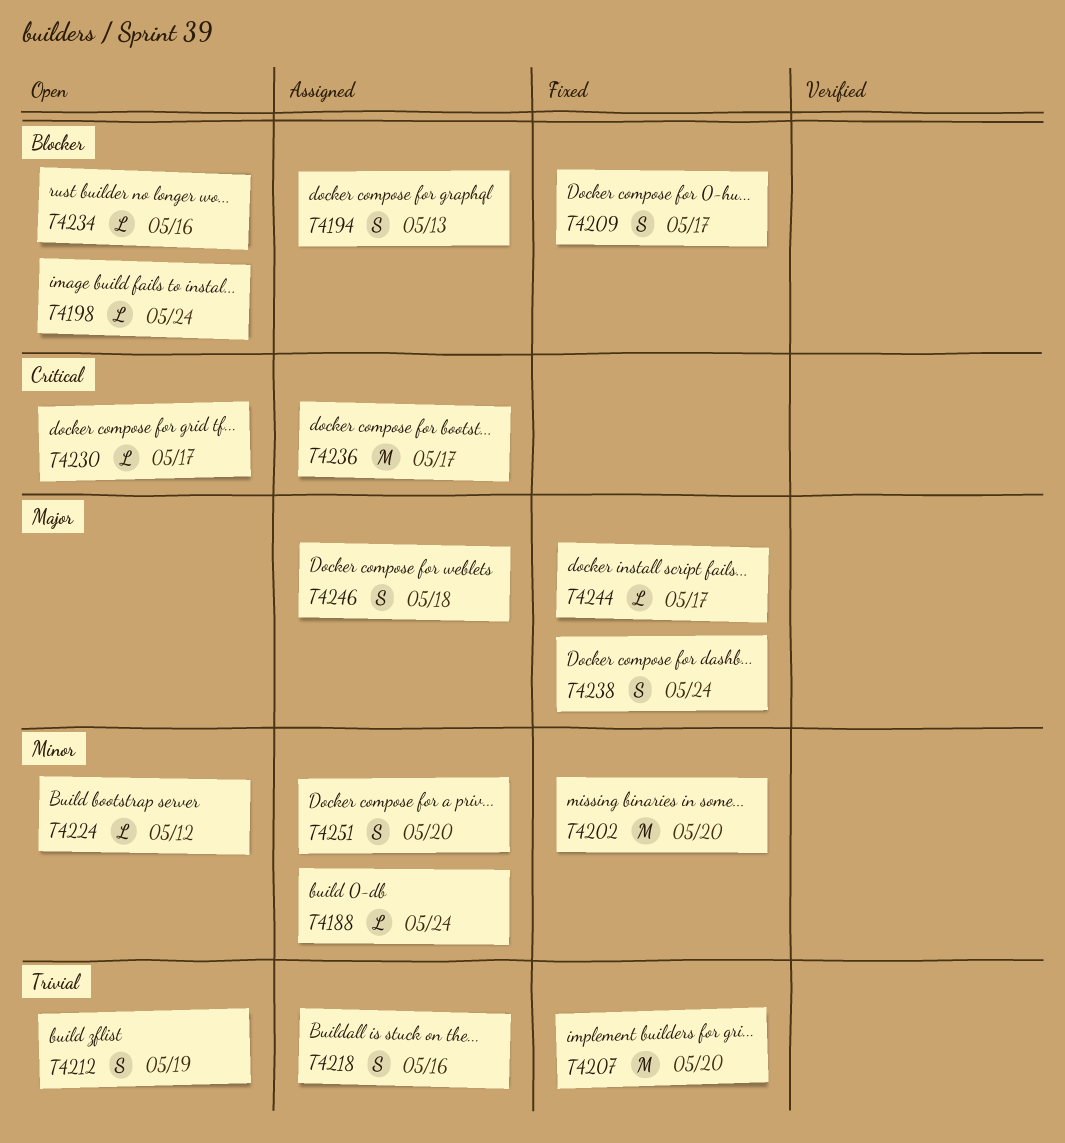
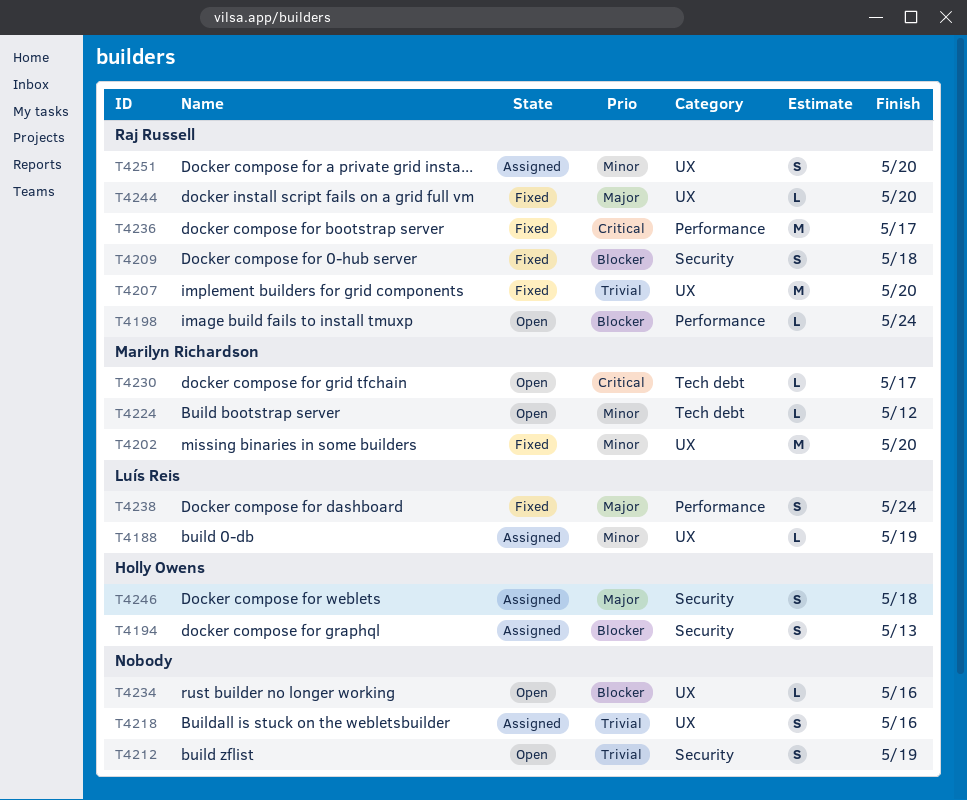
T4188, due: May 24 -> May 19
T4209, due: May 17 -> May 18
T4236, status: Assigned -> Fixed
T4244, due: May 17 -> May 20

